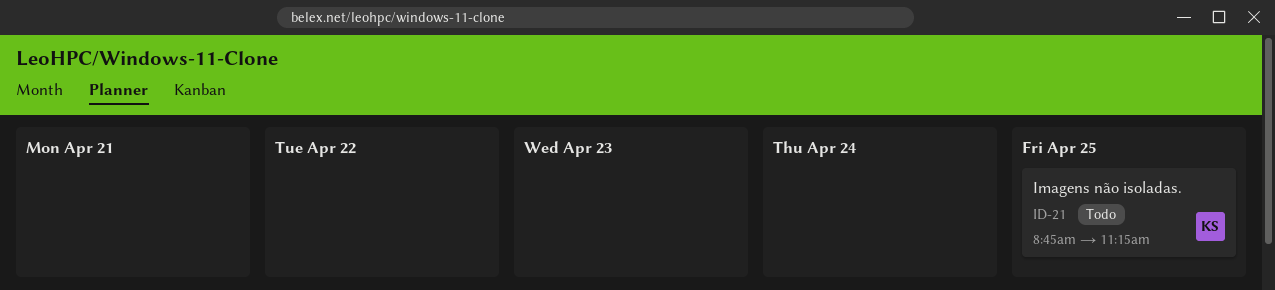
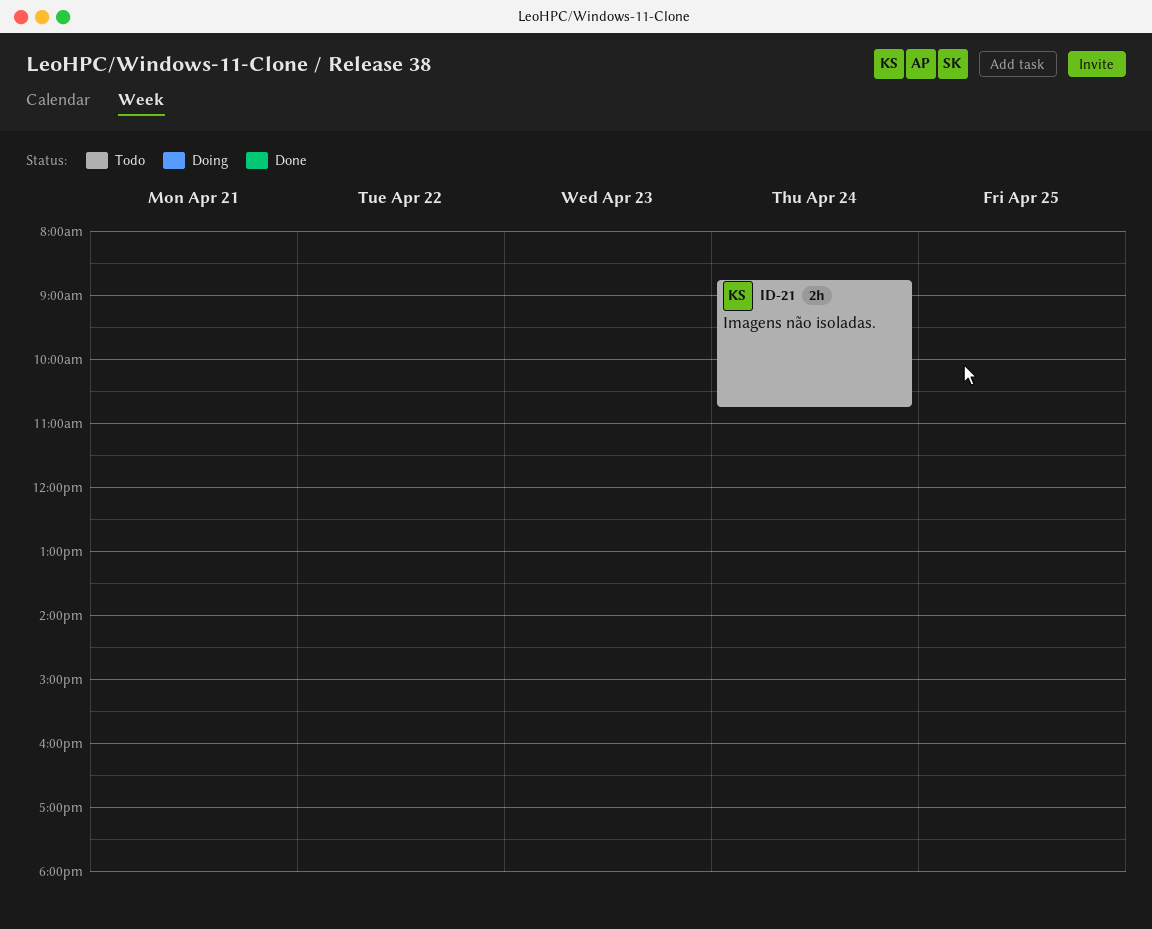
ID-21, day: Apr 25 -> Apr 24
ID-21, ends: 11:15 -> 10:45

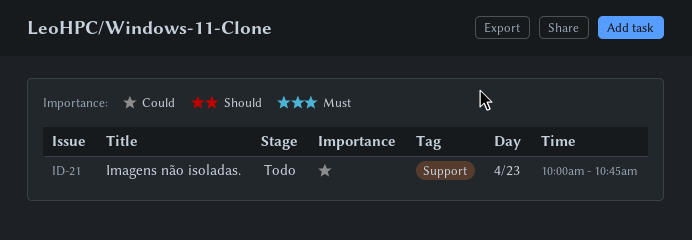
ID-21, day: Apr 24 -> Apr 23
ID-21, begins: 08:45 -> 10:00

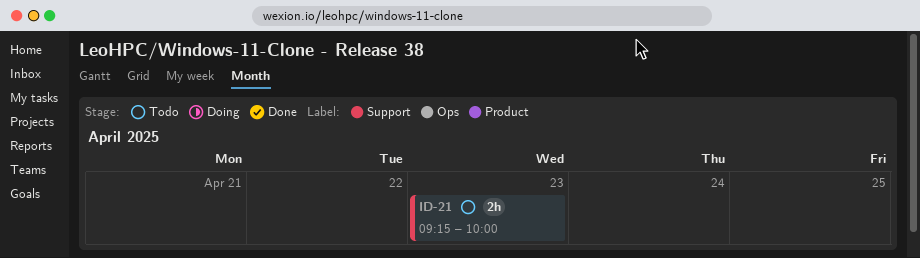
ID-21, begins: 10:00 -> 09:15
ID-21, ends: 10:45 -> 10:00

